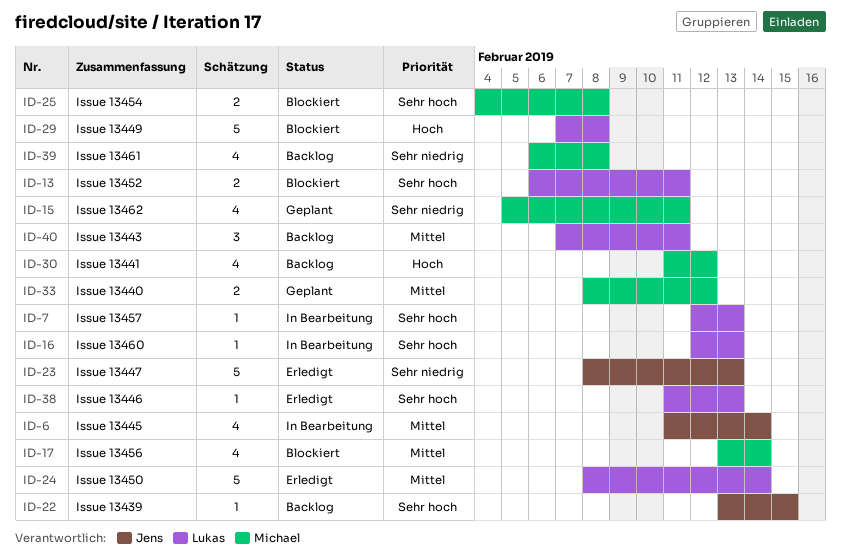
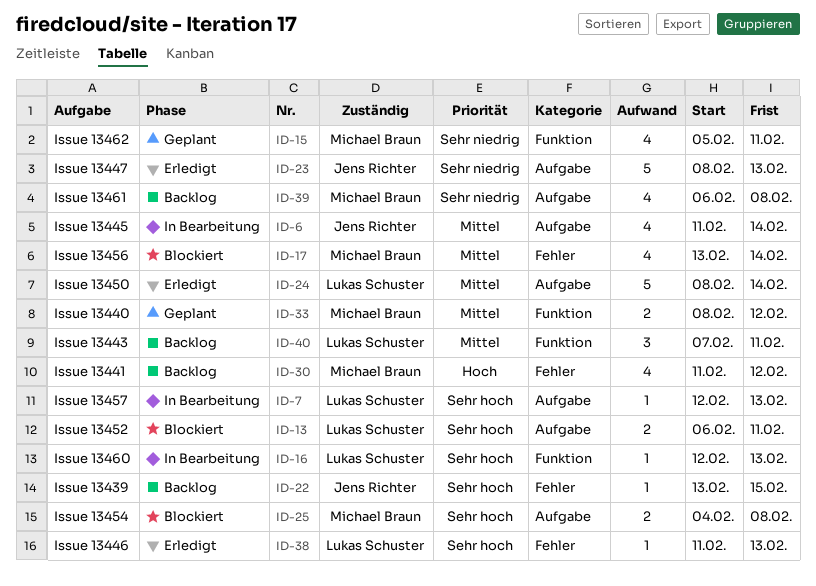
ID-29: present -> none

